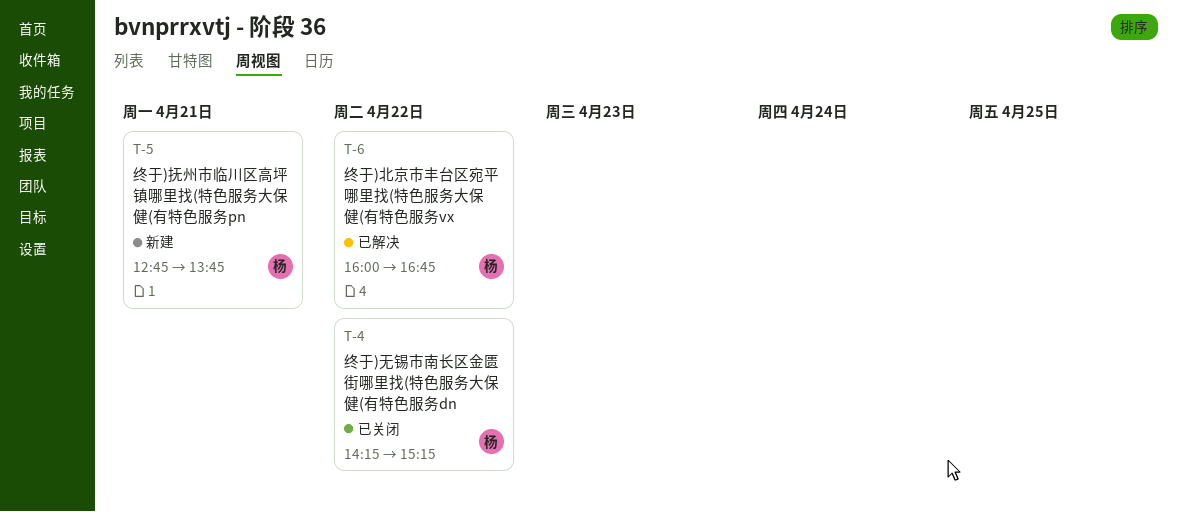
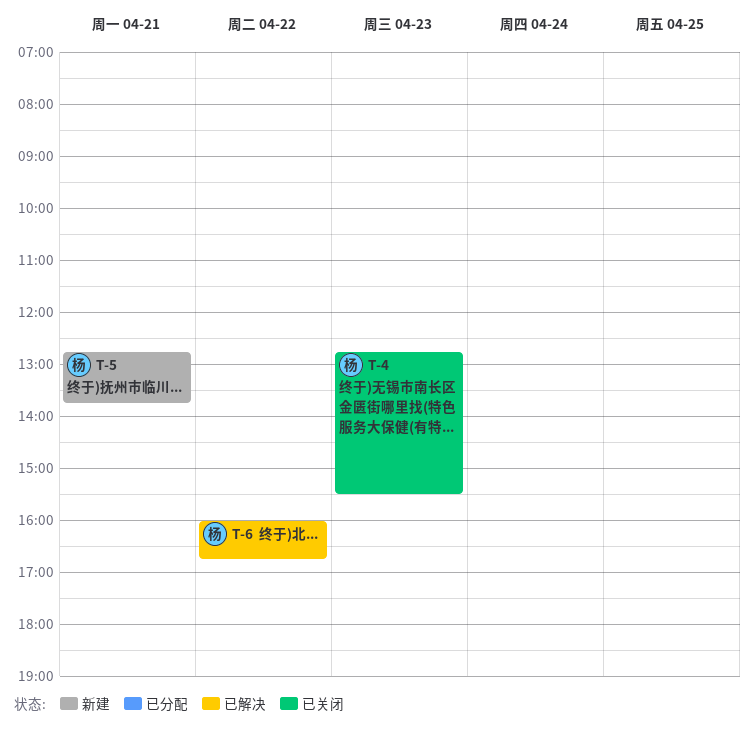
T-4, day: Apr 22 -> Apr 23
T-4, begins: 14:15 -> 12:45
T-4, ends: 15:15 -> 15:30

